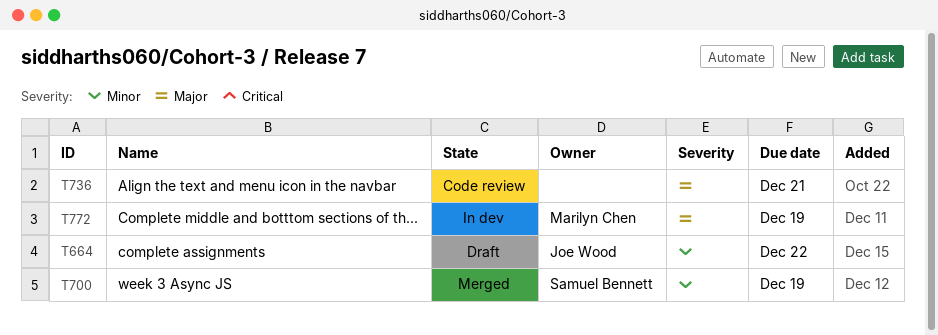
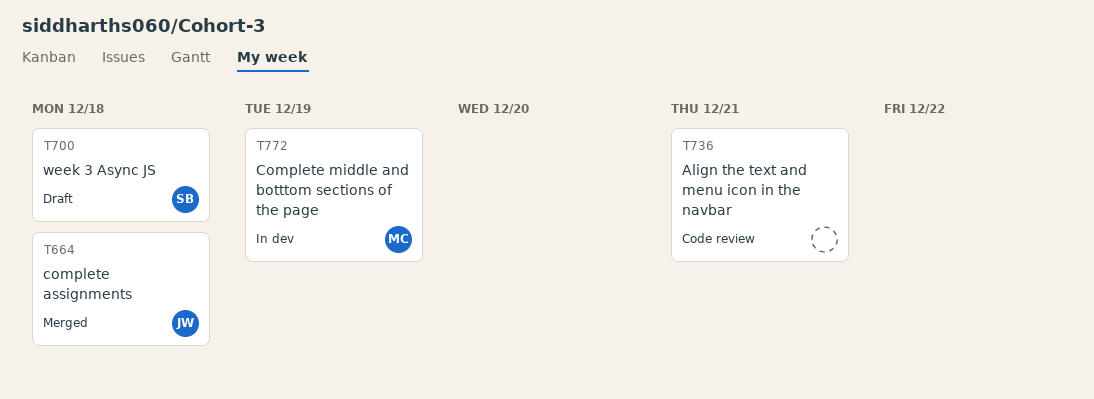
T664, status: Draft -> Merged
T664, due: Dec 22 -> Dec 18
T700, status: Merged -> Draft
T700, due: Dec 19 -> Dec 18

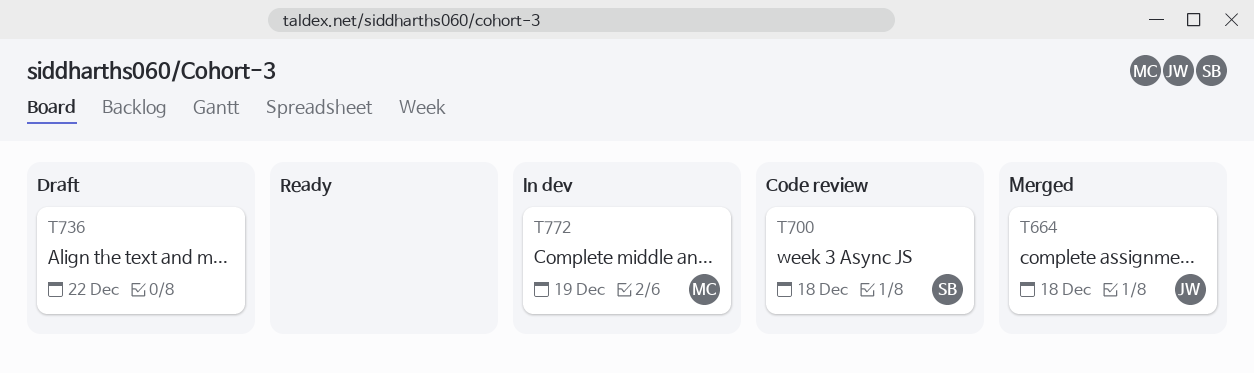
T700, status: Draft -> Code review
T736, status: Code review -> Draft
T736, due: Dec 21 -> Dec 22

